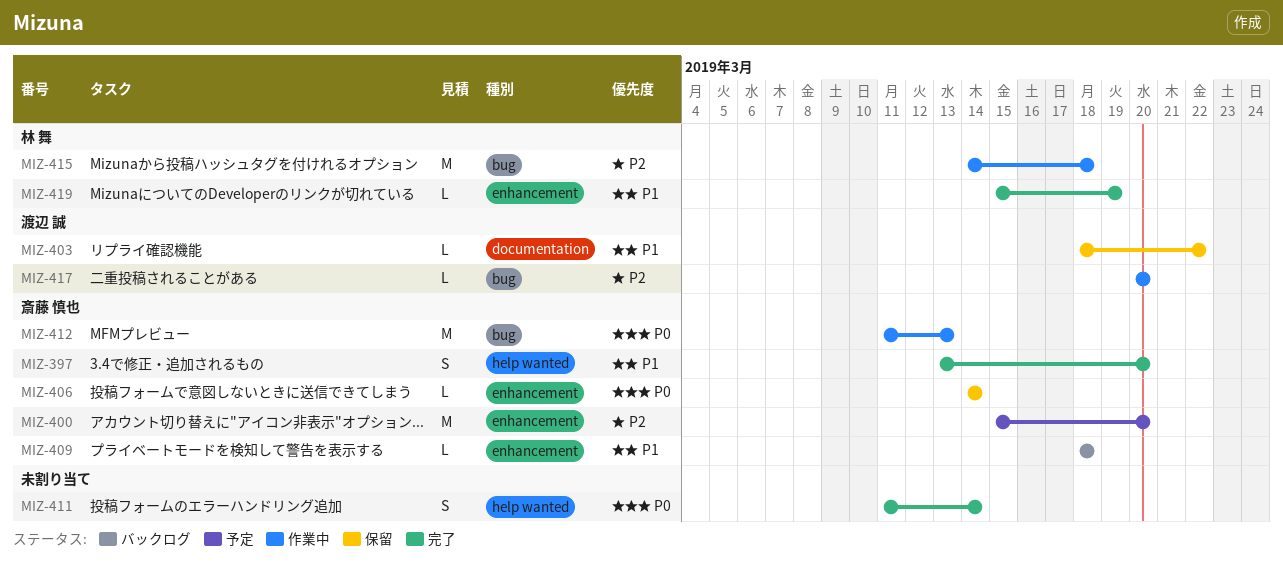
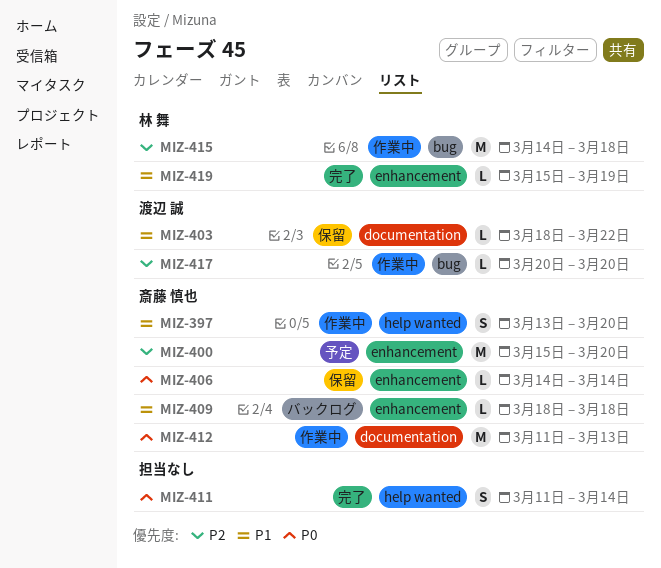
MIZ-397, status: 完了 -> 作業中
MIZ-412, label: bug -> documentation

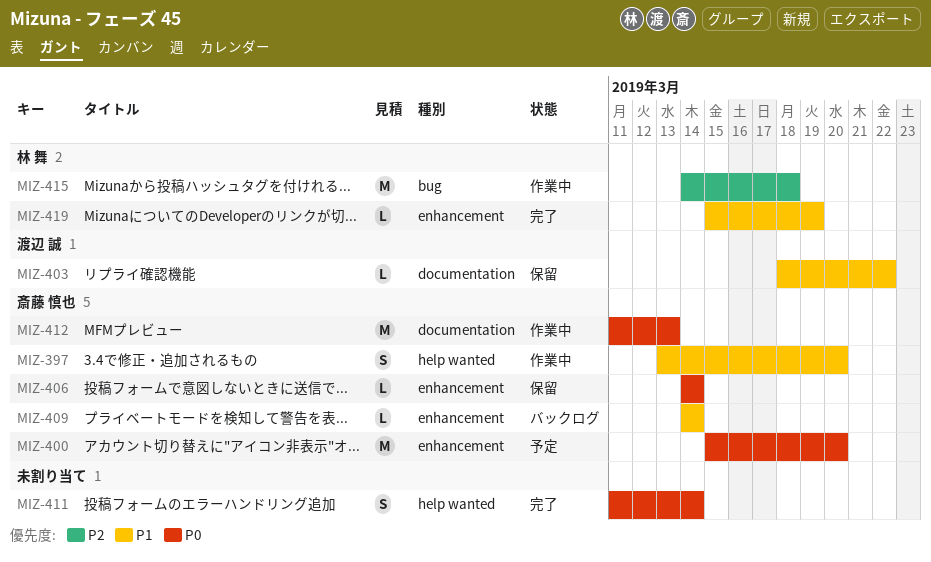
MIZ-400, priority: P2 -> P0
MIZ-409, start: Mar 18 -> Mar 14
MIZ-409, due: Mar 18 -> Mar 14
MIZ-417: present -> none

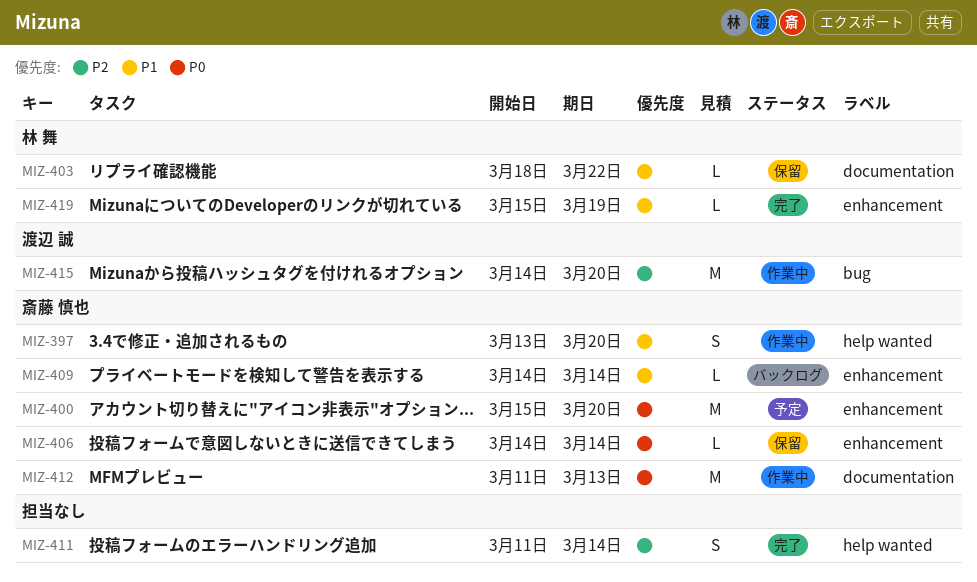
MIZ-403, owner: 渡辺 誠 -> 林 舞
MIZ-411, priority: P0 -> P2
MIZ-415, owner: 林 舞 -> 渡辺 誠
MIZ-415, due: Mar 18 -> Mar 20

